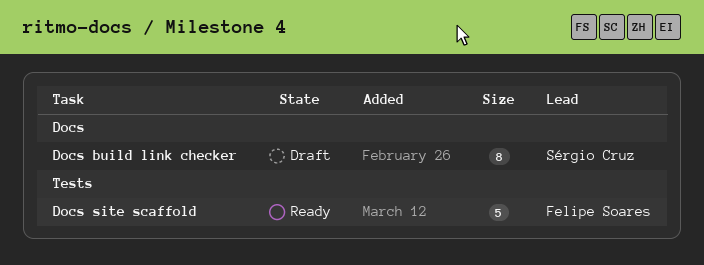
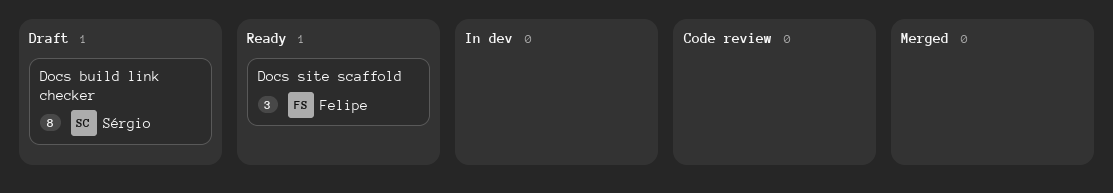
Docs site scaffold, estimate: 5 -> 3

